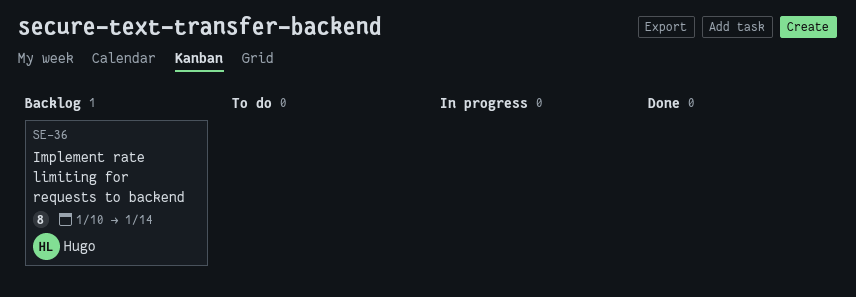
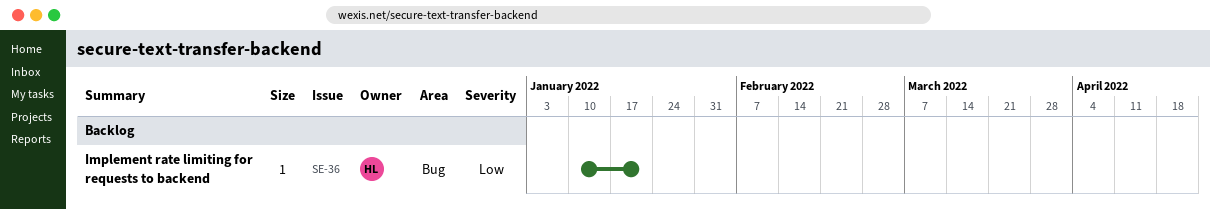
SE-36, estimate: 8 -> 1
SE-36, due: Jan 14 -> Jan 21

